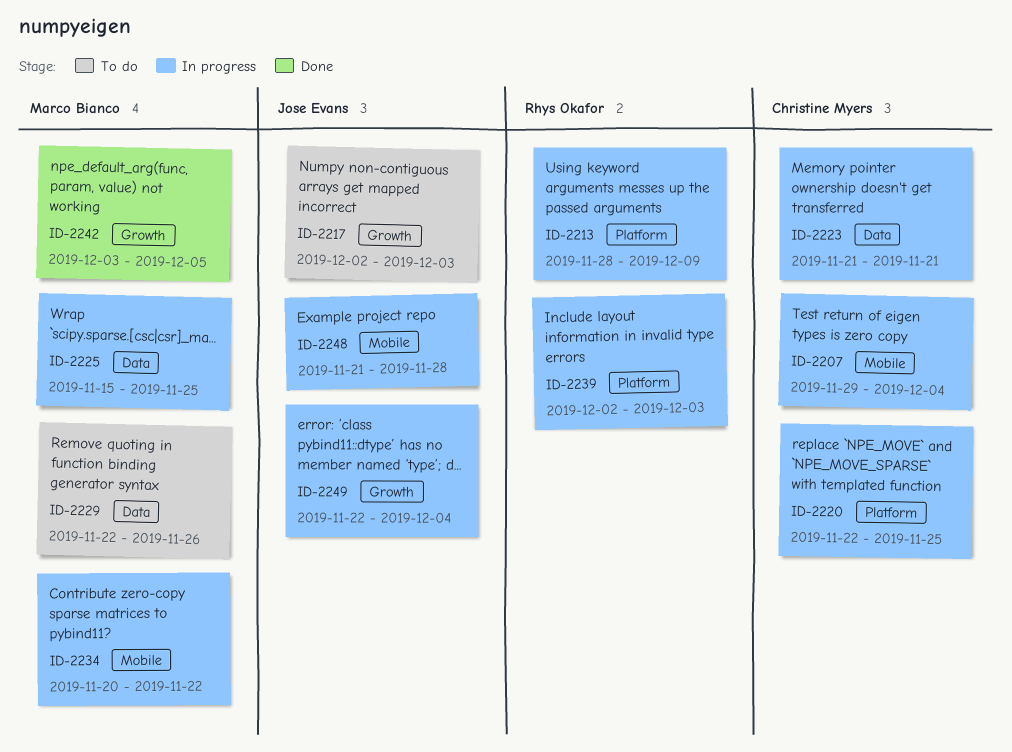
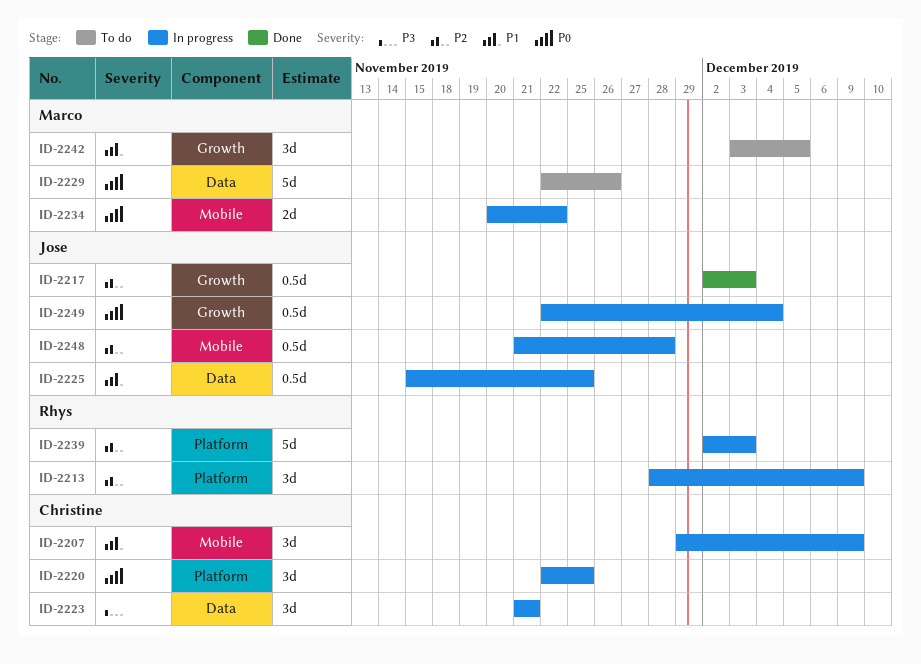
ID-2207, due: Dec 4 -> Dec 9
ID-2217, status: To do -> Done
ID-2225, owner: Marco Bianco -> Jose Evans
ID-2242, status: Done -> To do

